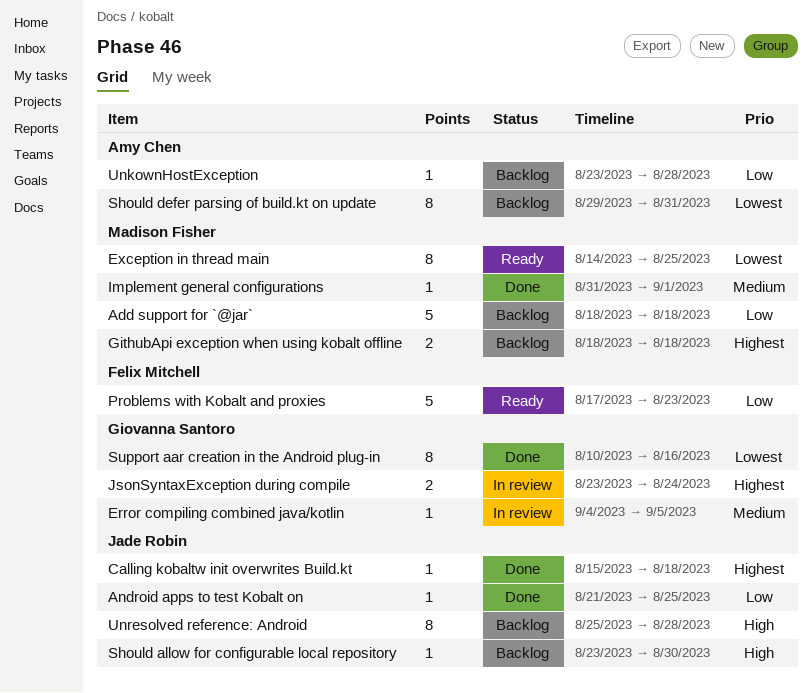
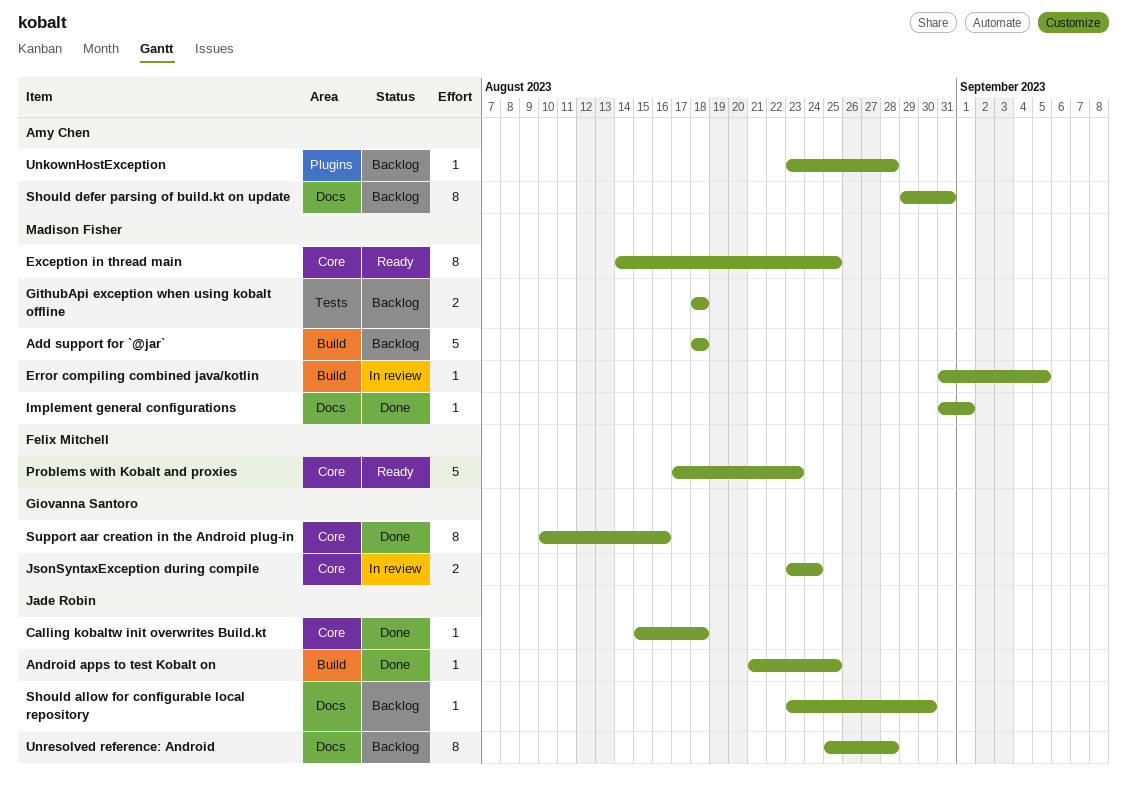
Error compiling combined java/kotlin, owner: Giovanna Santoro -> Madison Fisher
Error compiling combined java/kotlin, start: Sep 4 -> Aug 31

